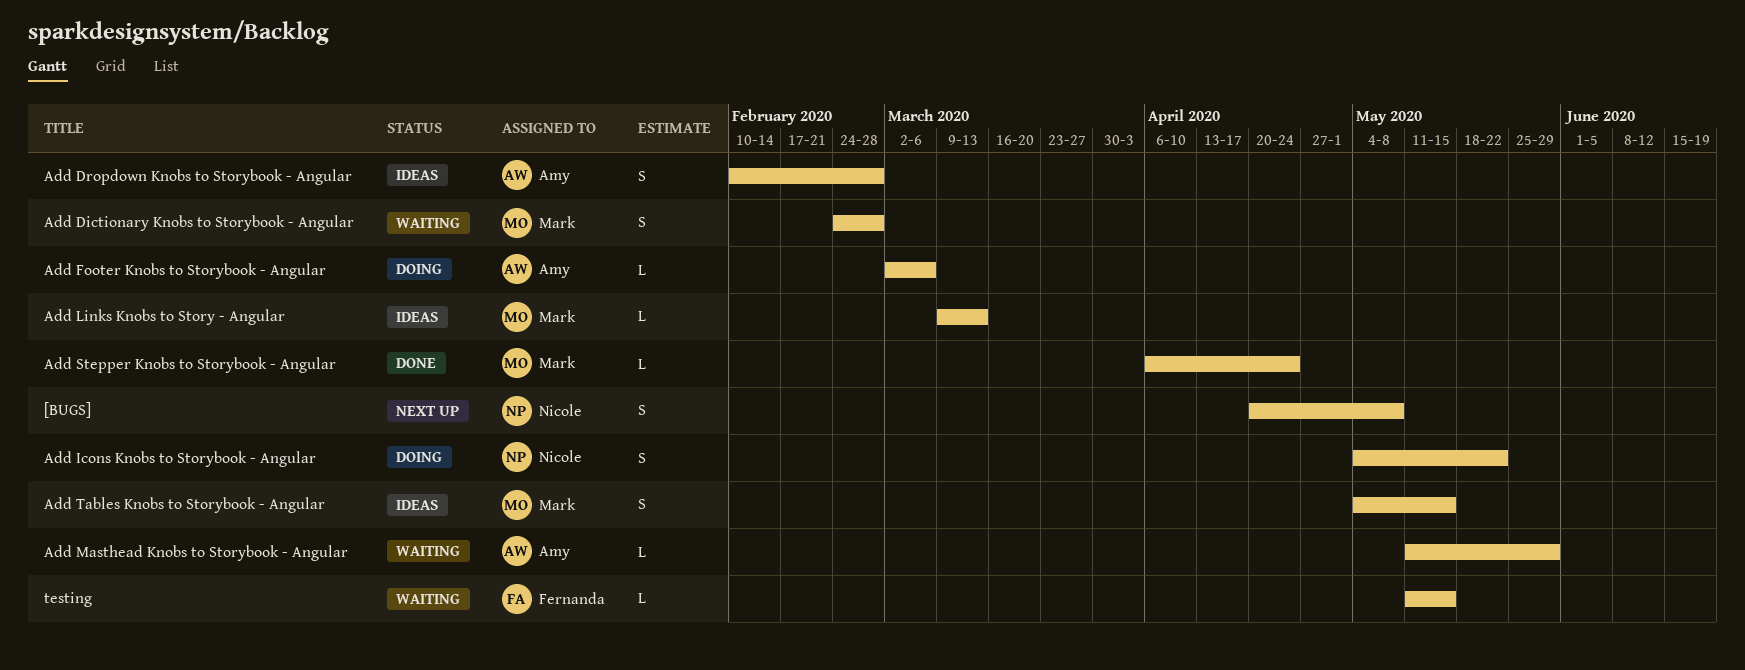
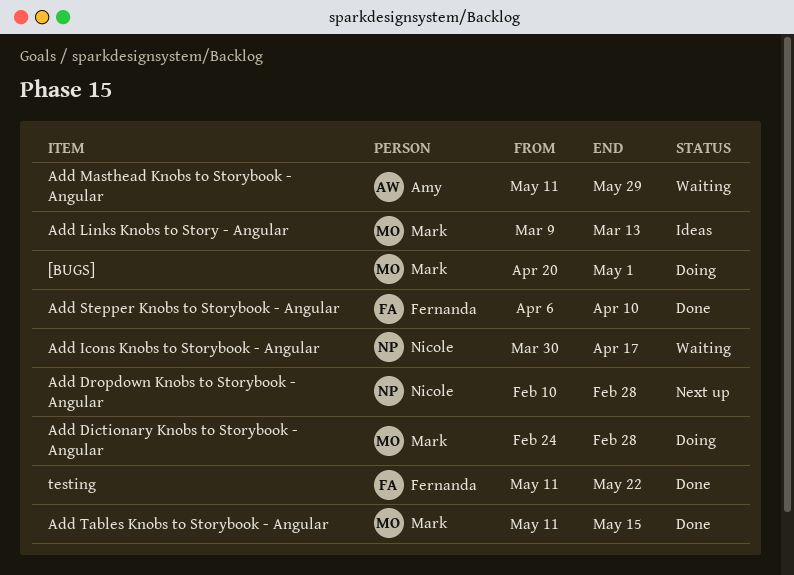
[BUGS], status: Next up -> Doing
[BUGS], owner: Nicole -> Mark
[BUGS], due: May 8 -> May 1
Add Dictionary Knobs to Storybook - Angular, status: Waiting -> Doing
Add Dropdown Knobs to Storybook - Angular, status: Ideas -> Next up
Add Dropdown Knobs to Storybook - Angular, owner: Amy -> Nicole
Add Footer Knobs to Storybook - Angular: present -> none
Add Icons Knobs to Storybook - Angular, status: Doing -> Waiting
Add Icons Knobs to Storybook - Angular, start: May 4 -> Mar 30
Add Icons Knobs to Storybook - Angular, due: May 22 -> Apr 17
Add Stepper Knobs to Storybook - Angular, owner: Mark -> Fernanda
Add Stepper Knobs to Storybook - Angular, due: Apr 24 -> Apr 10
Add Tables Knobs to Storybook - Angular, status: Ideas -> Done
Add Tables Knobs to Storybook - Angular, start: May 4 -> May 11
testing, status: Waiting -> Done
testing, due: May 15 -> May 22

